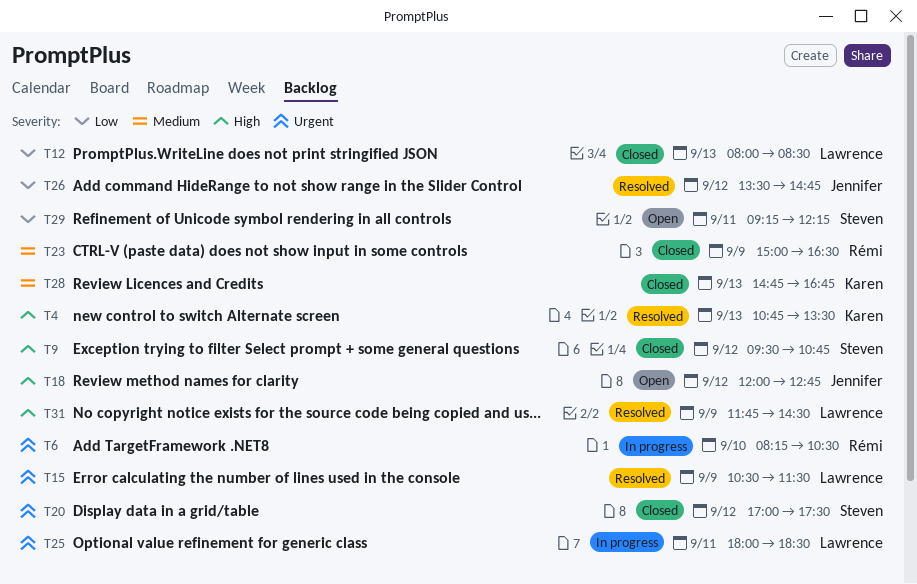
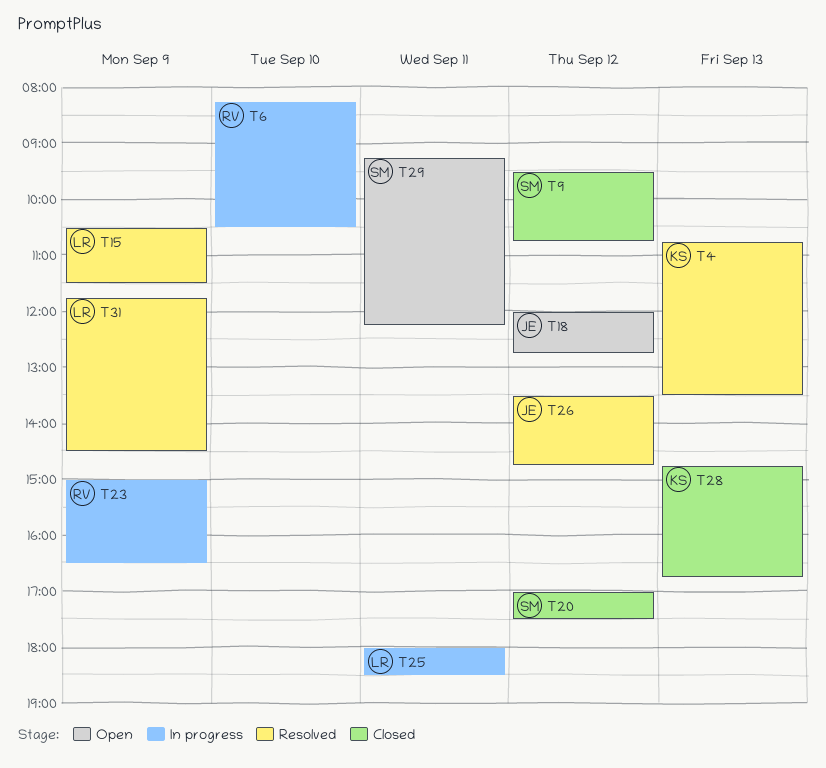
T12: present -> none
T23, status: Closed -> In progress

